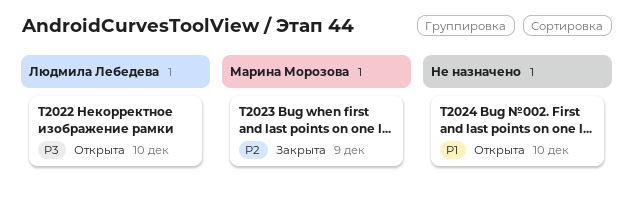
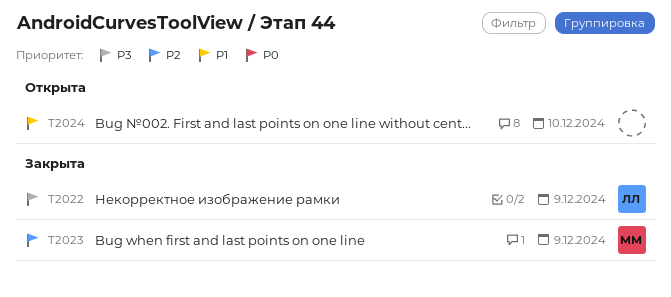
T2022, status: Открыта -> Закрыта
T2022, due: Dec 10 -> Dec 9

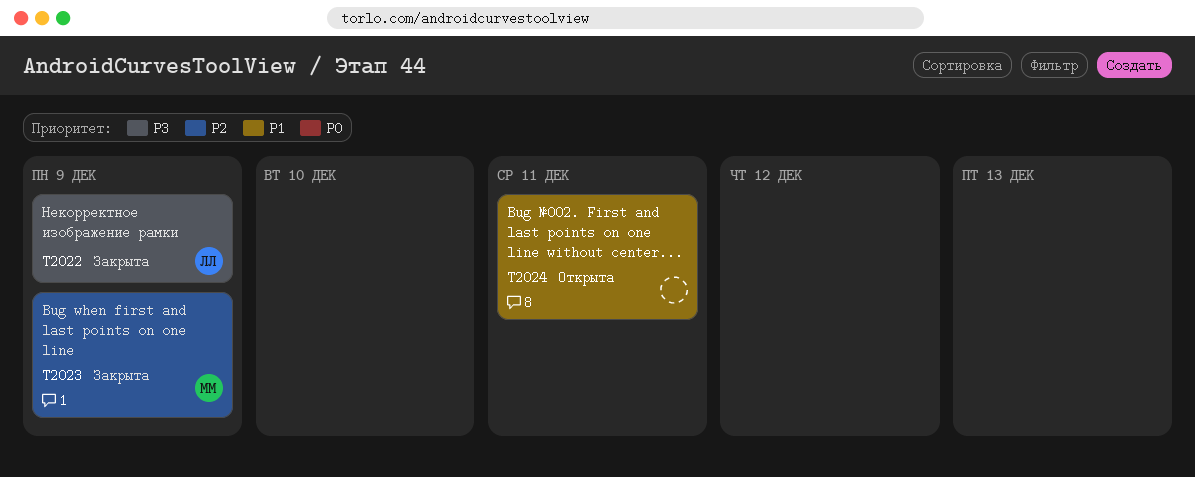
T2024, due: Dec 10 -> Dec 11

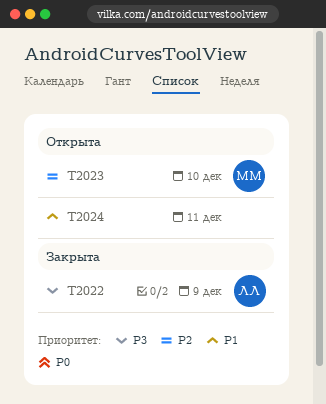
T2023, status: Закрыта -> Открыта
T2023, due: Dec 9 -> Dec 10

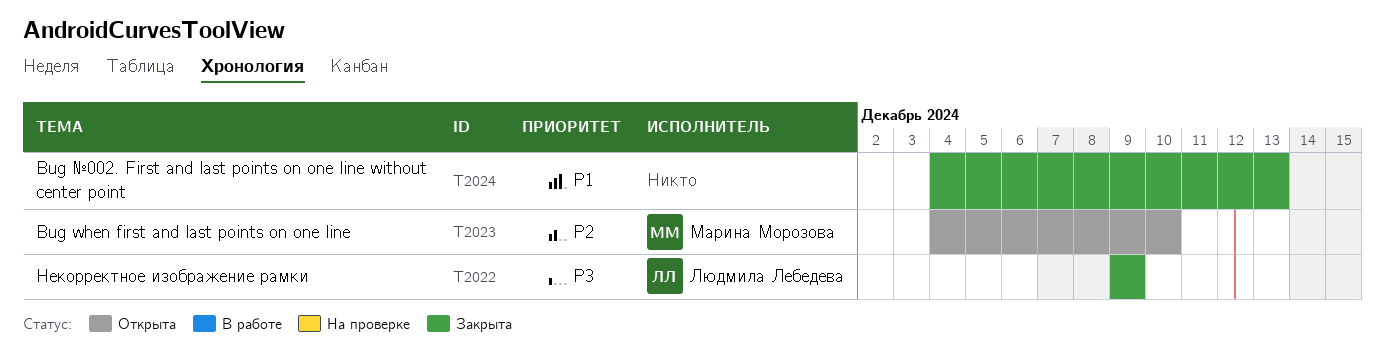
T2024, status: Открыта -> Закрыта
T2024, due: Dec 11 -> Dec 13

